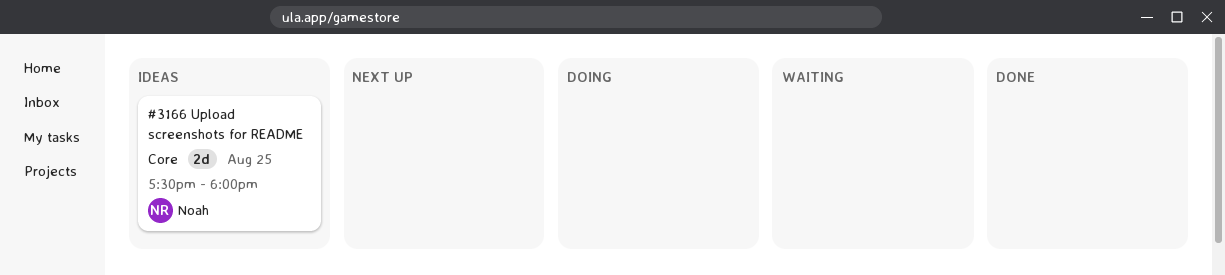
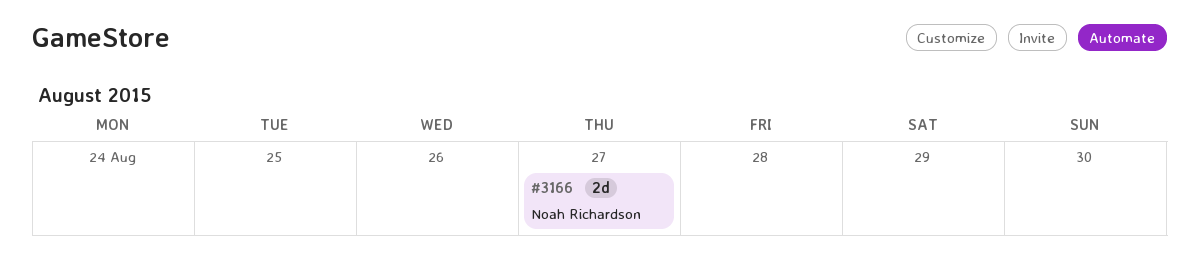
#3166, day: Aug 25 -> Aug 27

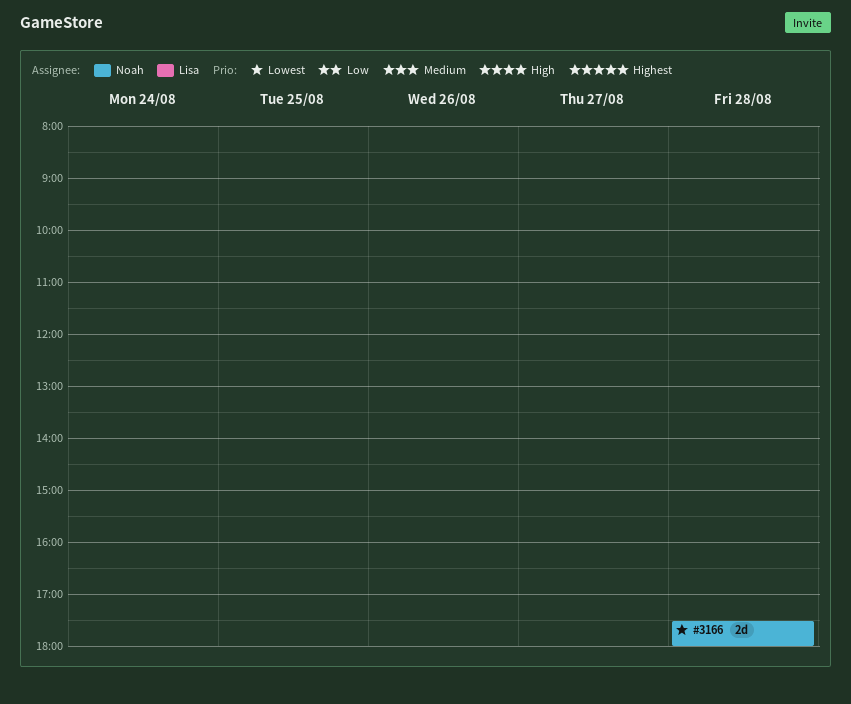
#3166, day: Aug 27 -> Aug 28

